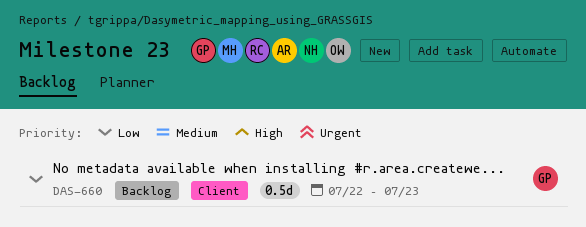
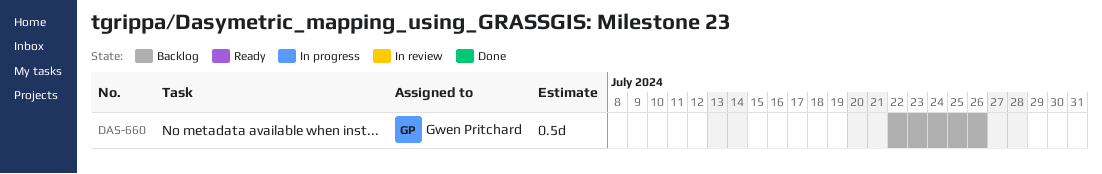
DAS-660, due: Jul 23 -> Jul 26

